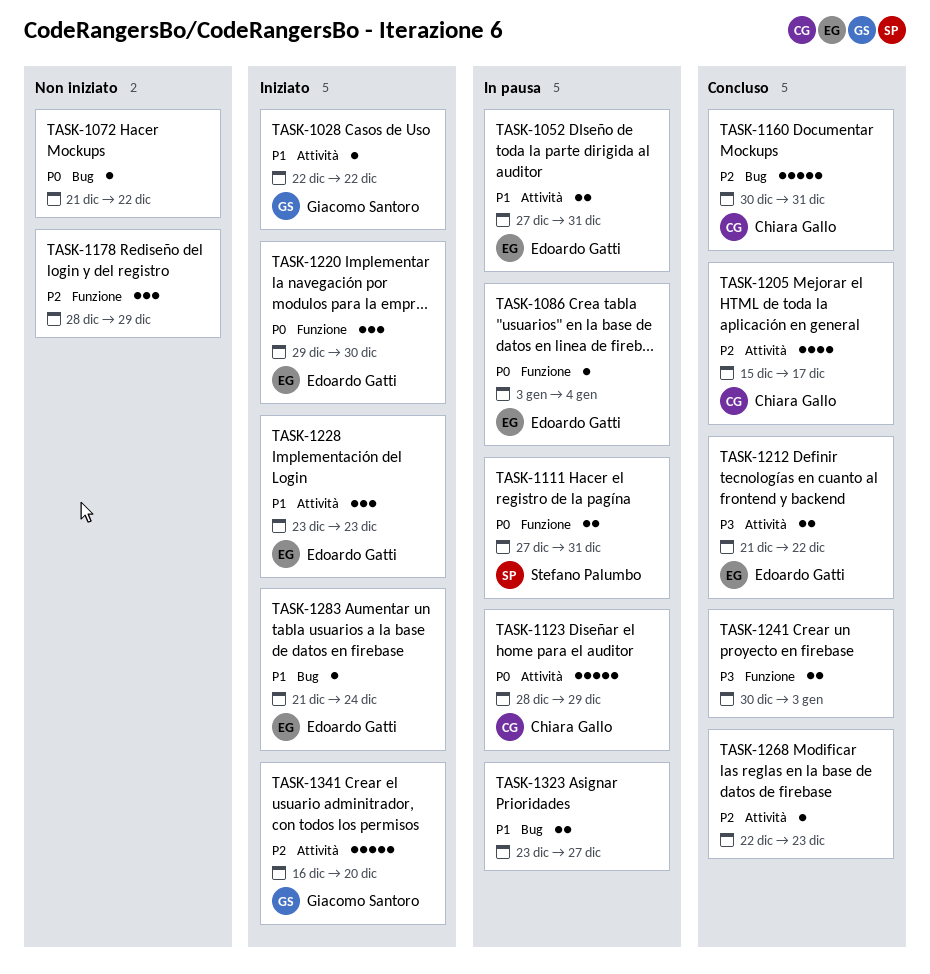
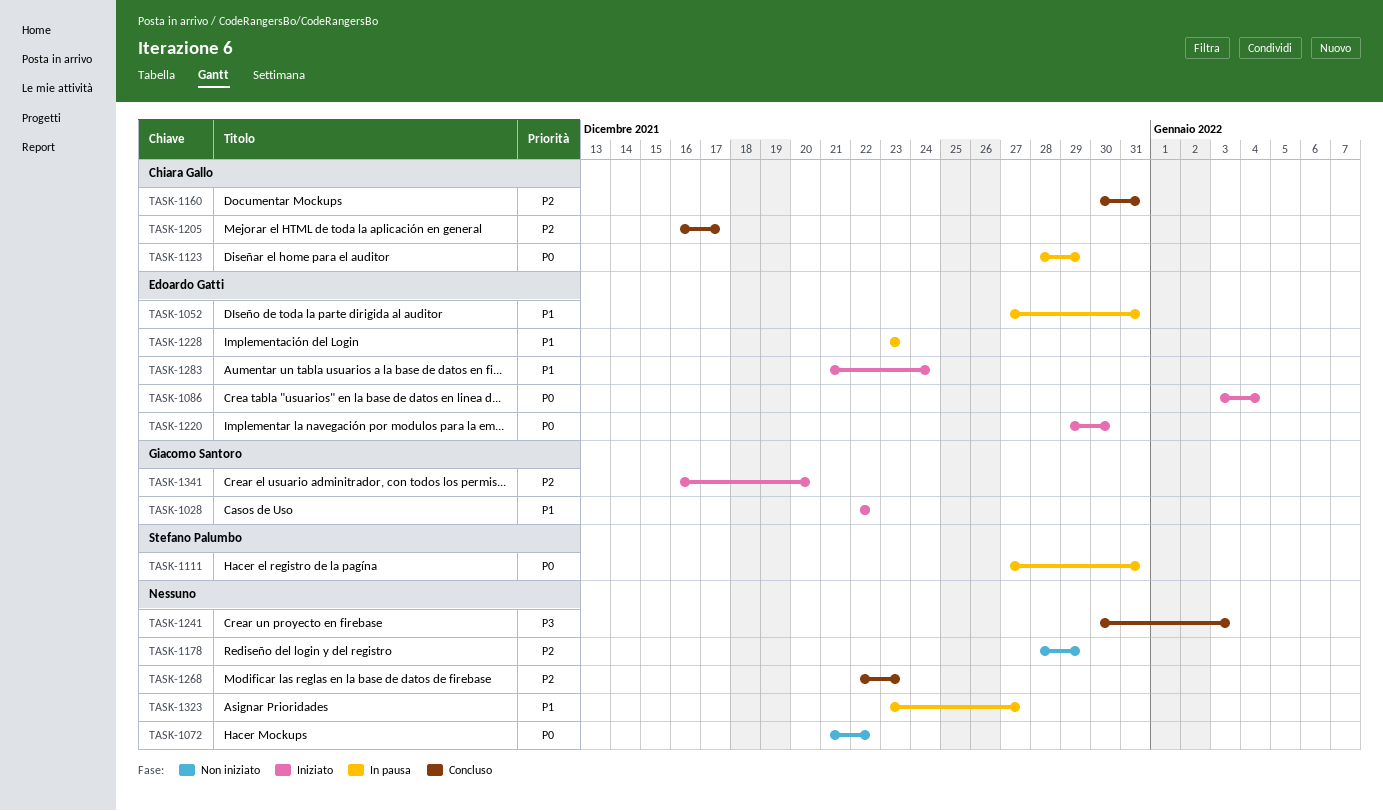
TASK-1086, status: In pausa -> Iniziato
TASK-1205, start: Dec 15 -> Dec 16
TASK-1212: present -> none
TASK-1228, status: Iniziato -> In pausa

